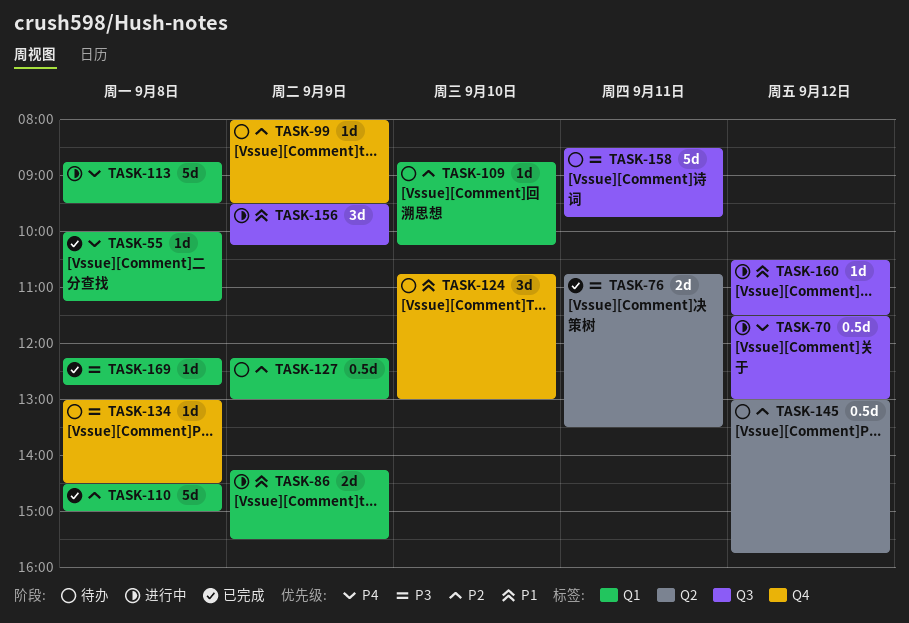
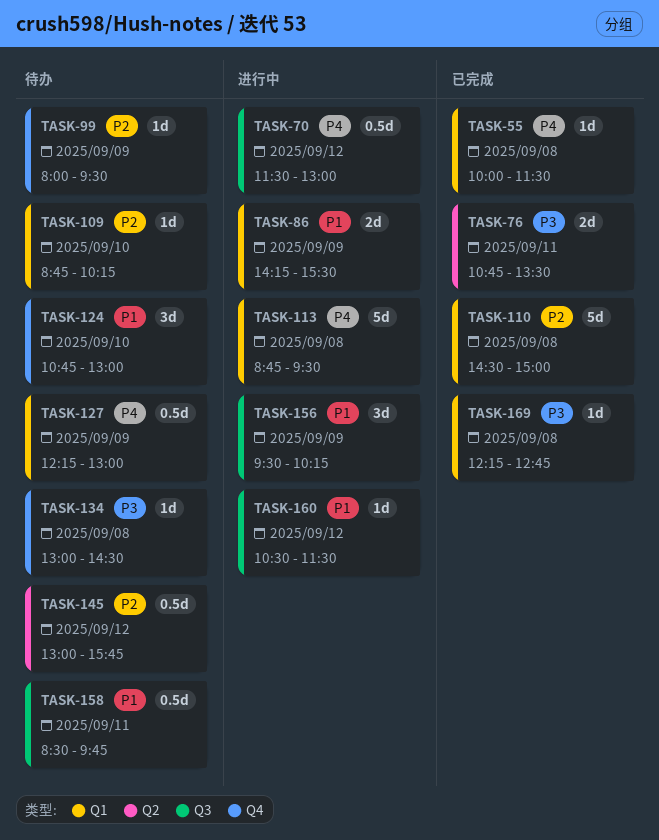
TASK-55, ends: 11:15 -> 11:30
TASK-127, priority: P2 -> P4
TASK-158, priority: P3 -> P1
TASK-158, estimate: 5d -> 0.5d

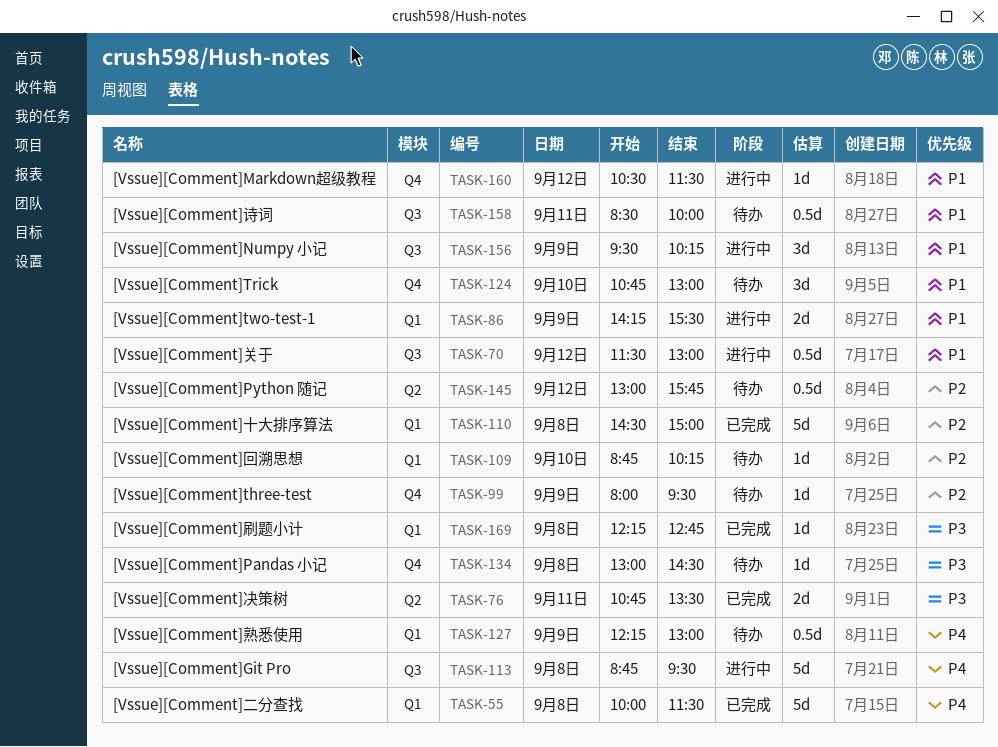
TASK-55, estimate: 1d -> 5d
TASK-70, priority: P4 -> P1
TASK-113, label: Q1 -> Q3
TASK-158, ends: 09:45 -> 10:00
TASK-160, label: Q3 -> Q4

